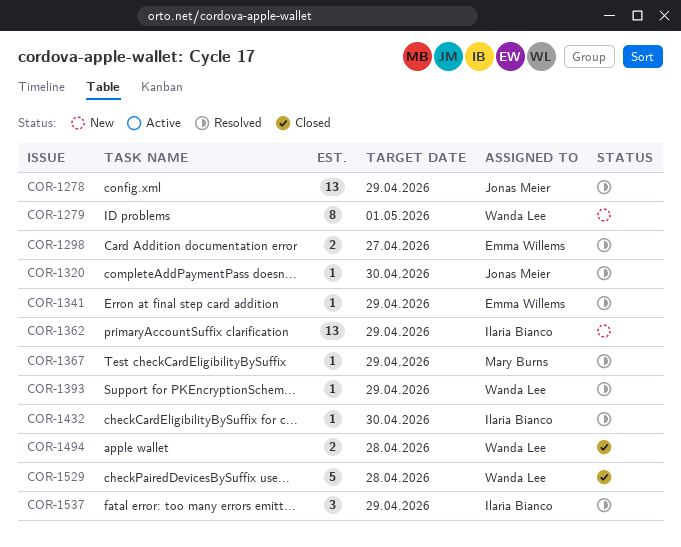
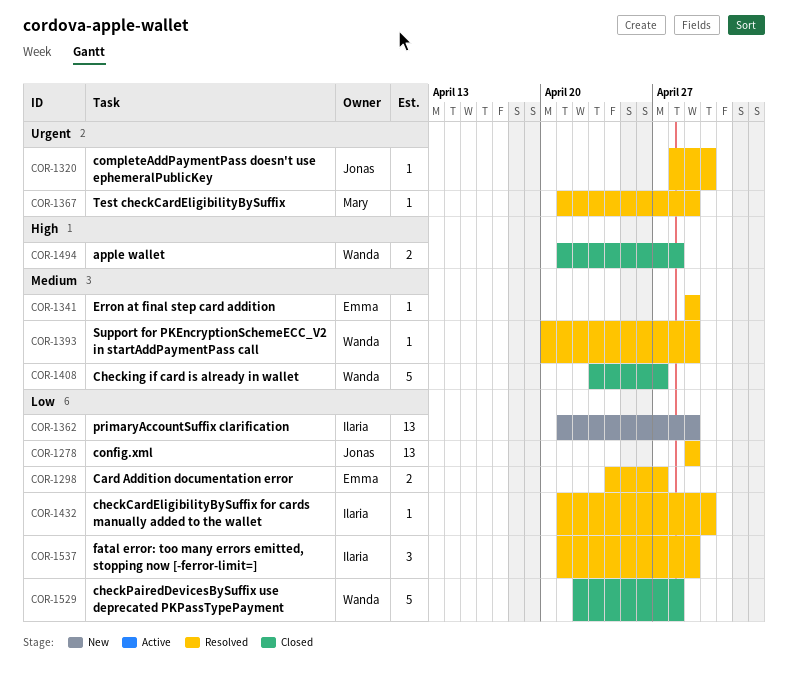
COR-1279: present -> none
COR-1408: none -> present

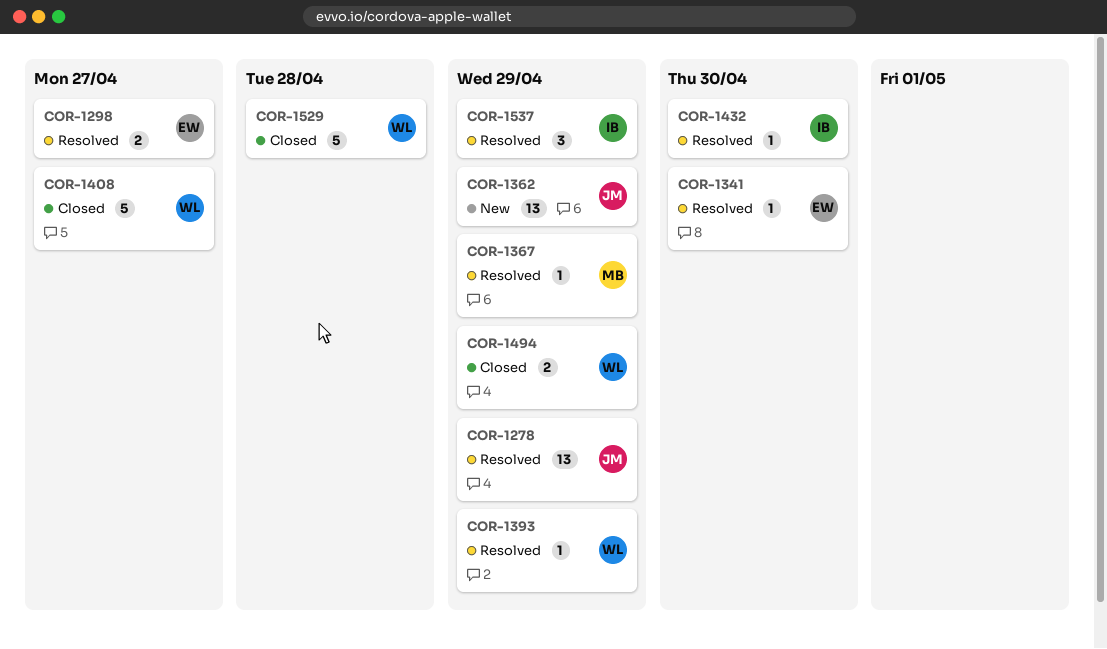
COR-1320: present -> none
COR-1341, due: Apr 29 -> Apr 30
COR-1362, owner: Ilaria -> Jonas
COR-1494, due: Apr 28 -> Apr 29

